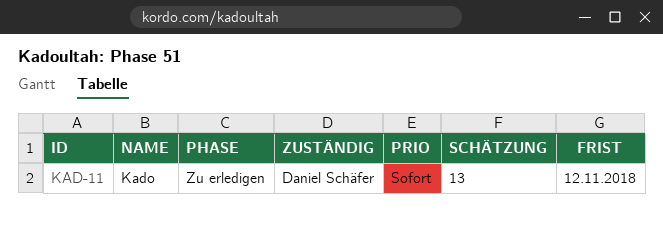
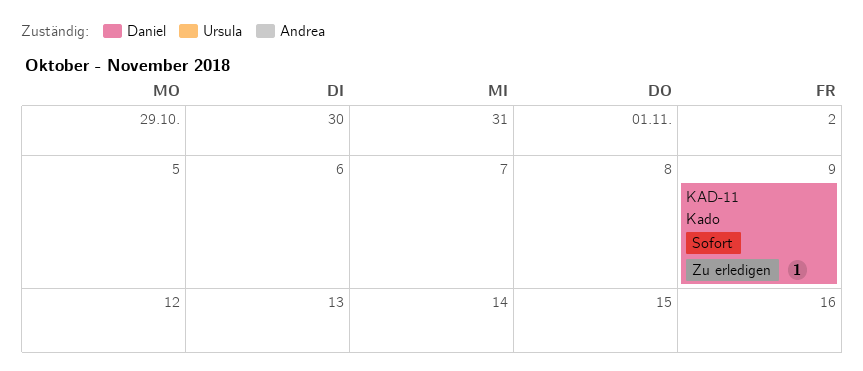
KAD-11, estimate: 13 -> 1
KAD-11, due: Nov 12 -> Nov 9

